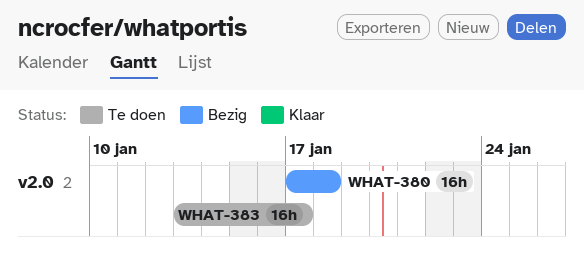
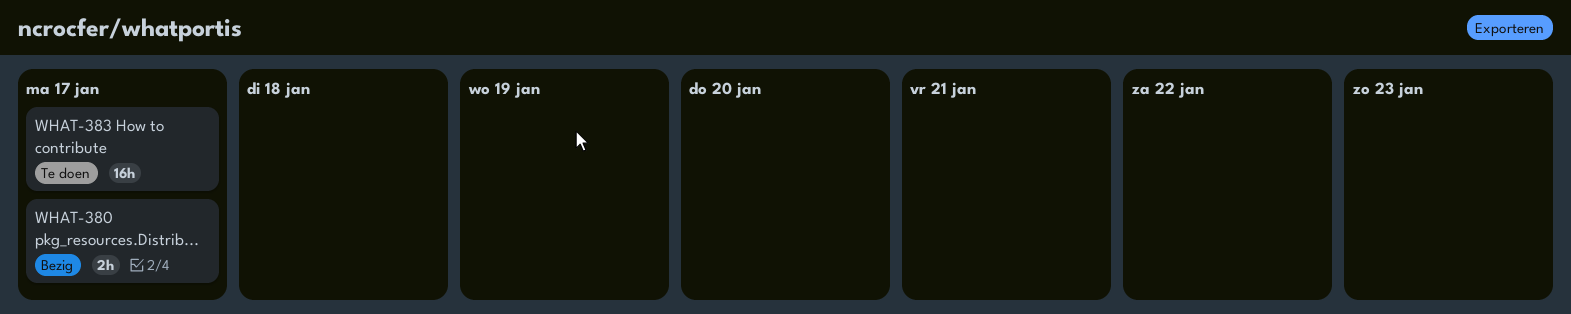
WHAT-380, estimate: 16h -> 2h
WHAT-380, due: Jan 18 -> Jan 17

